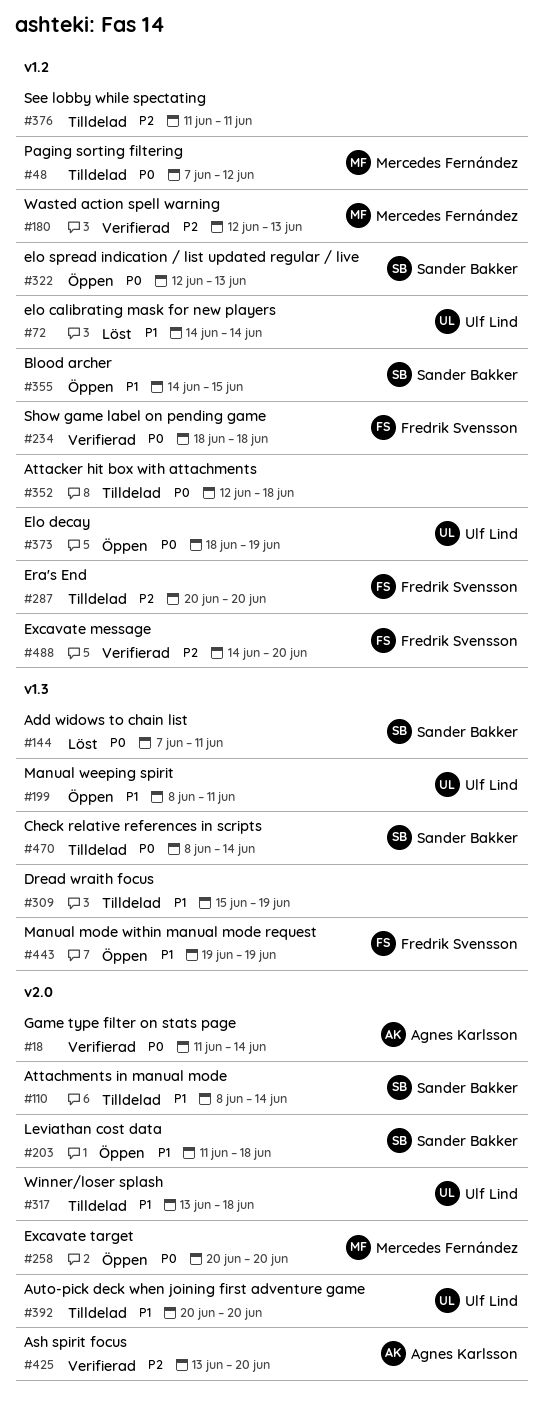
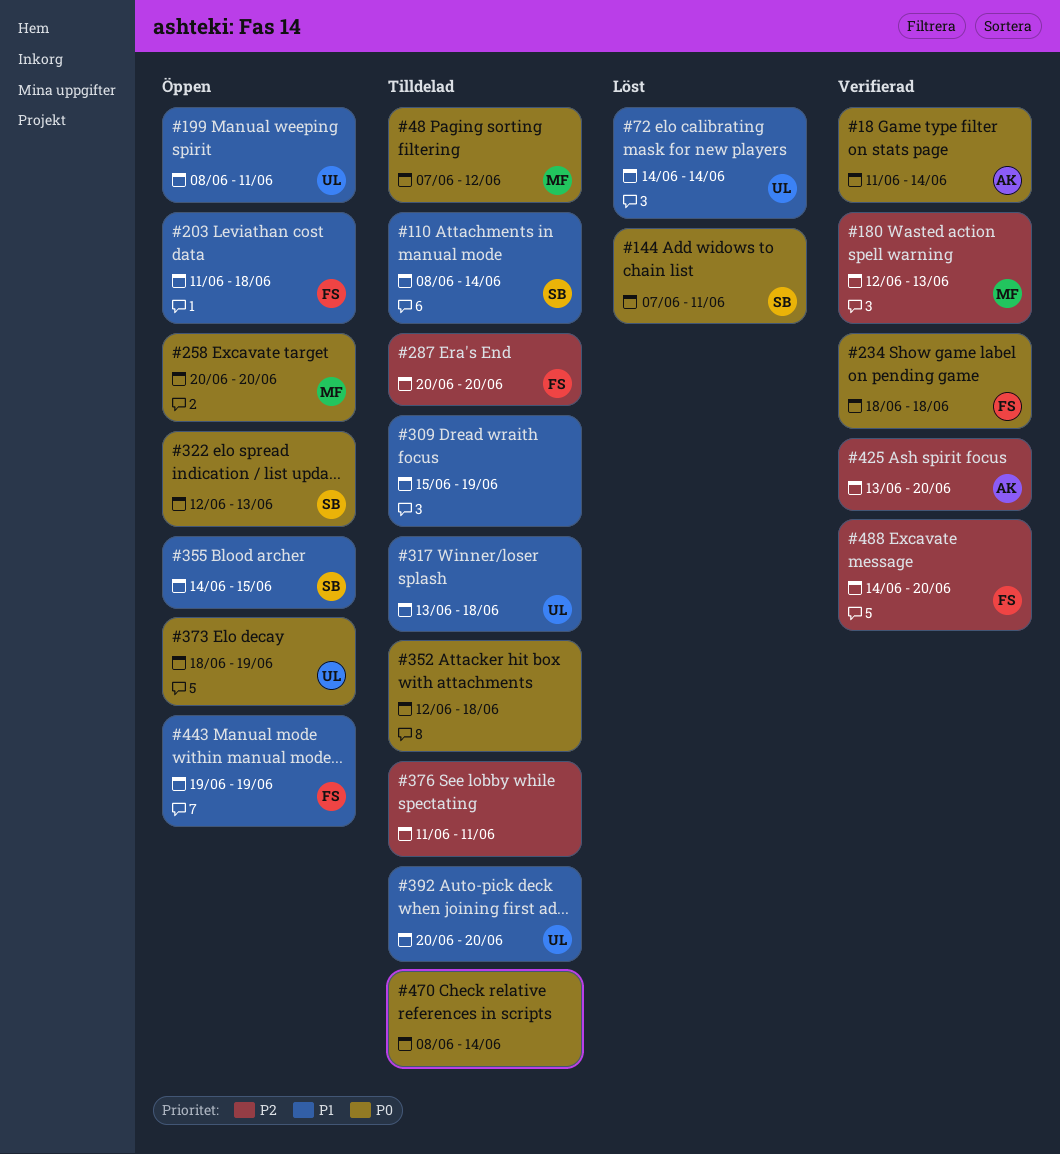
#203, owner: Sander Bakker -> Fredrik Svensson
#470, owner: Sander Bakker -> none

